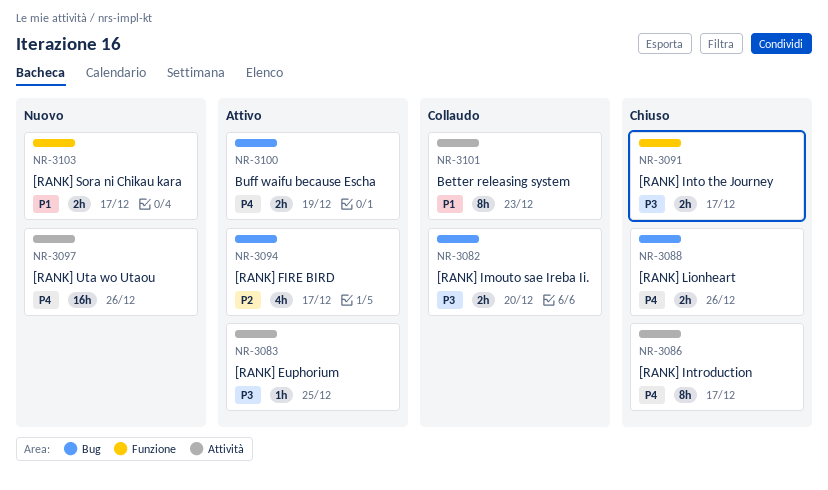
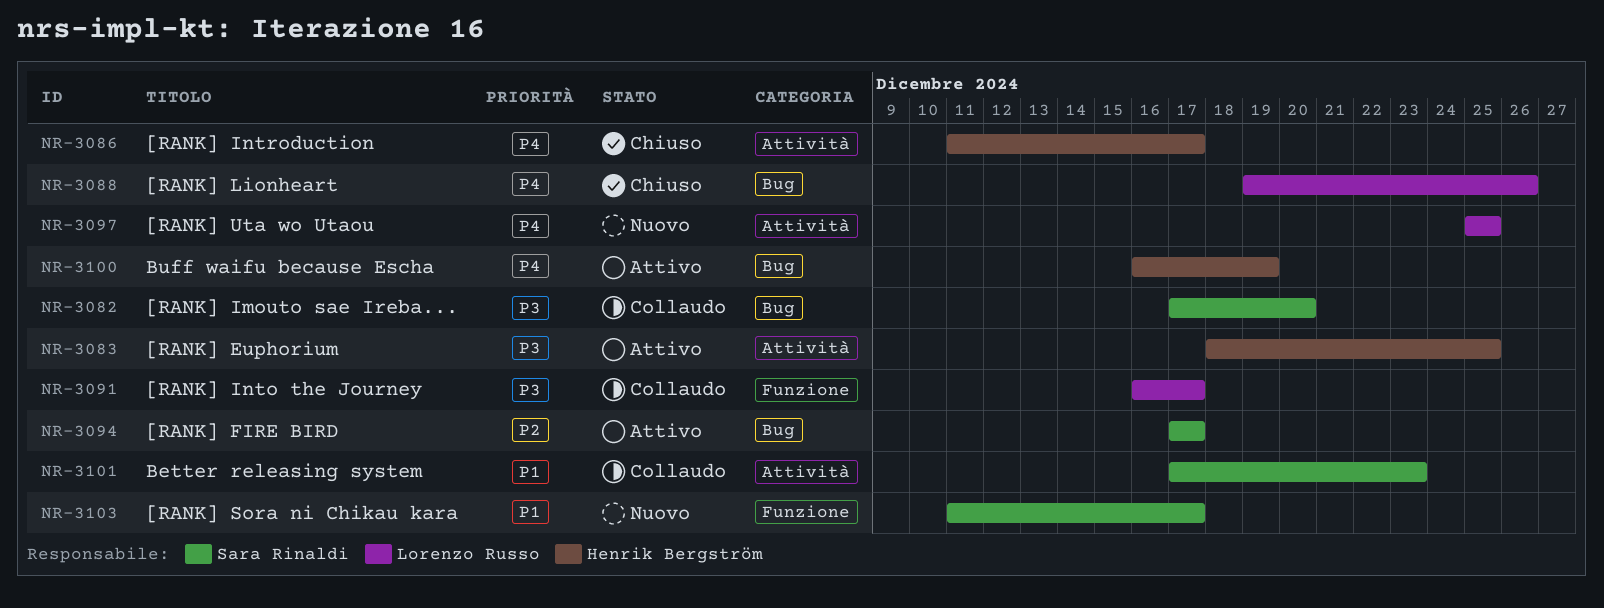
NR-3091, status: Chiuso -> Collaudo
NR-3097, due: Dec 26 -> Dec 25

